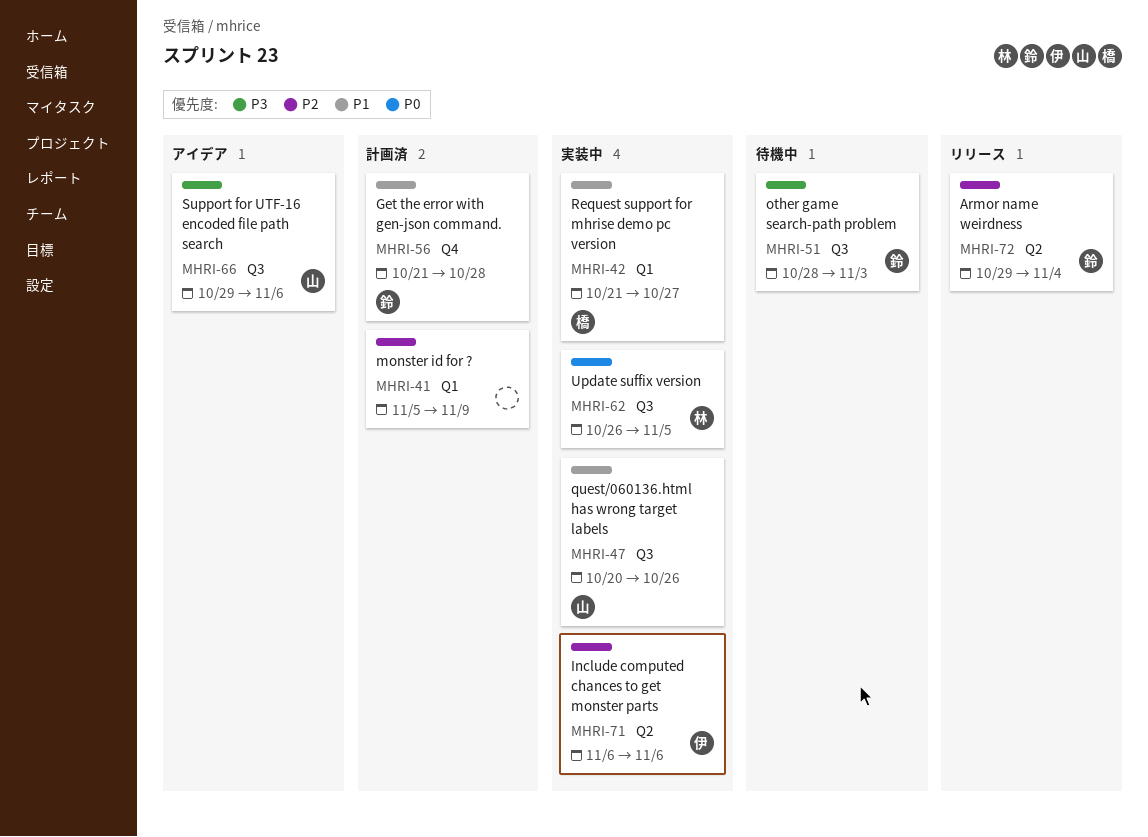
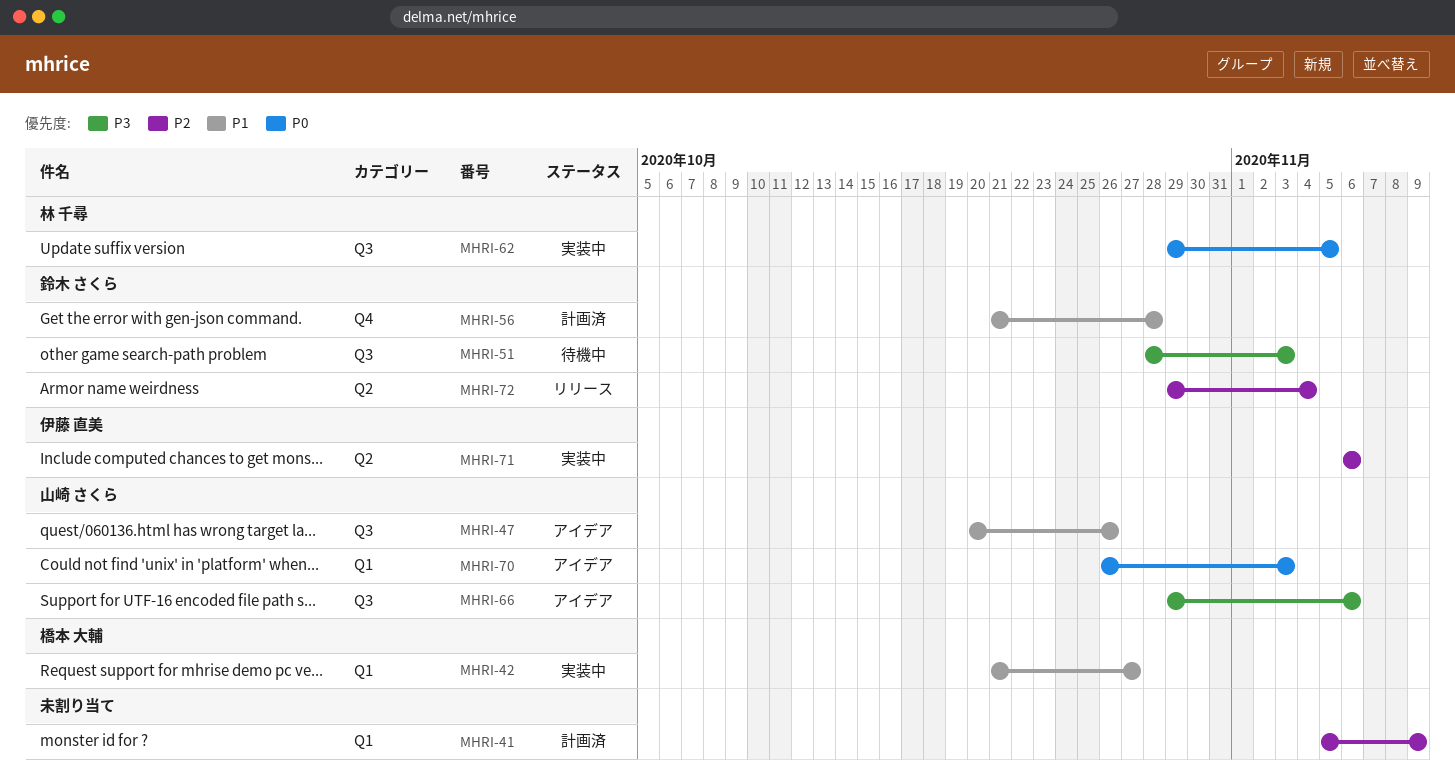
MHRI-47, status: 実装中 -> アイデア
MHRI-62, start: Oct 26 -> Oct 29
MHRI-70: none -> present

